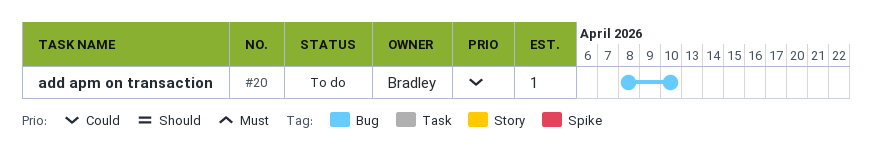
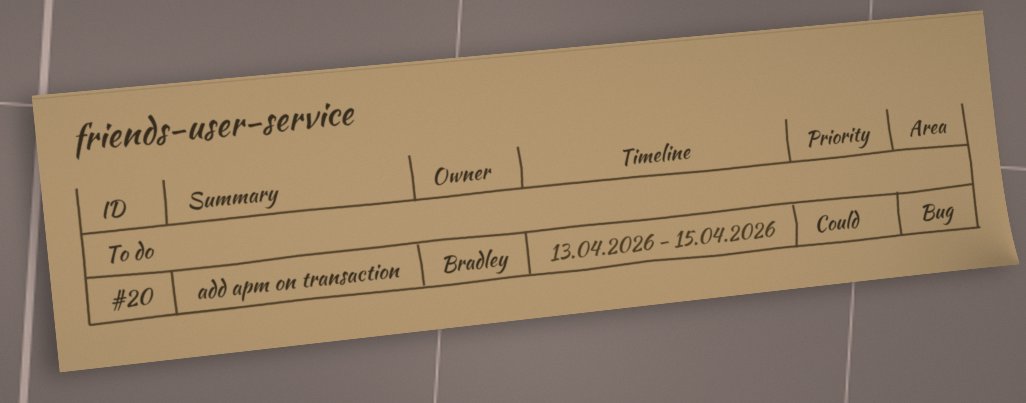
#20, start: Apr 8 -> Apr 13
#20, due: Apr 10 -> Apr 15

